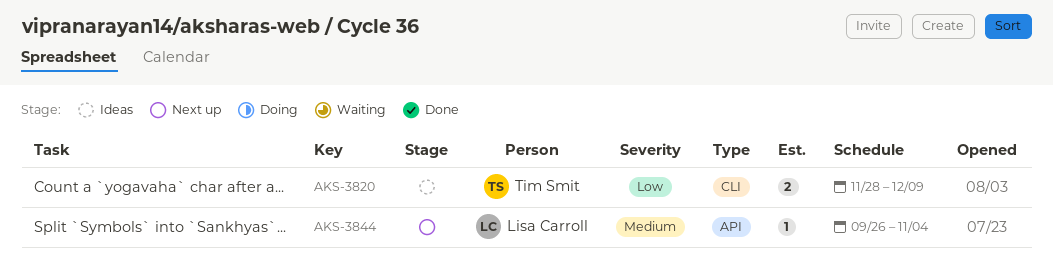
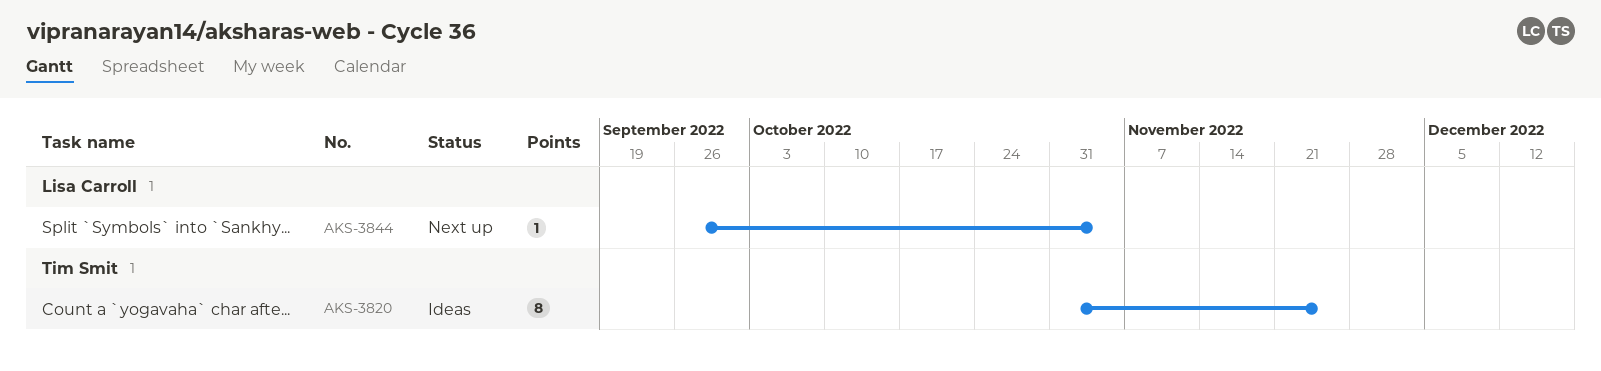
AKS-3820, estimate: 2 -> 8
AKS-3820, start: Nov 28 -> Oct 31
AKS-3820, due: Dec 9 -> Nov 25

